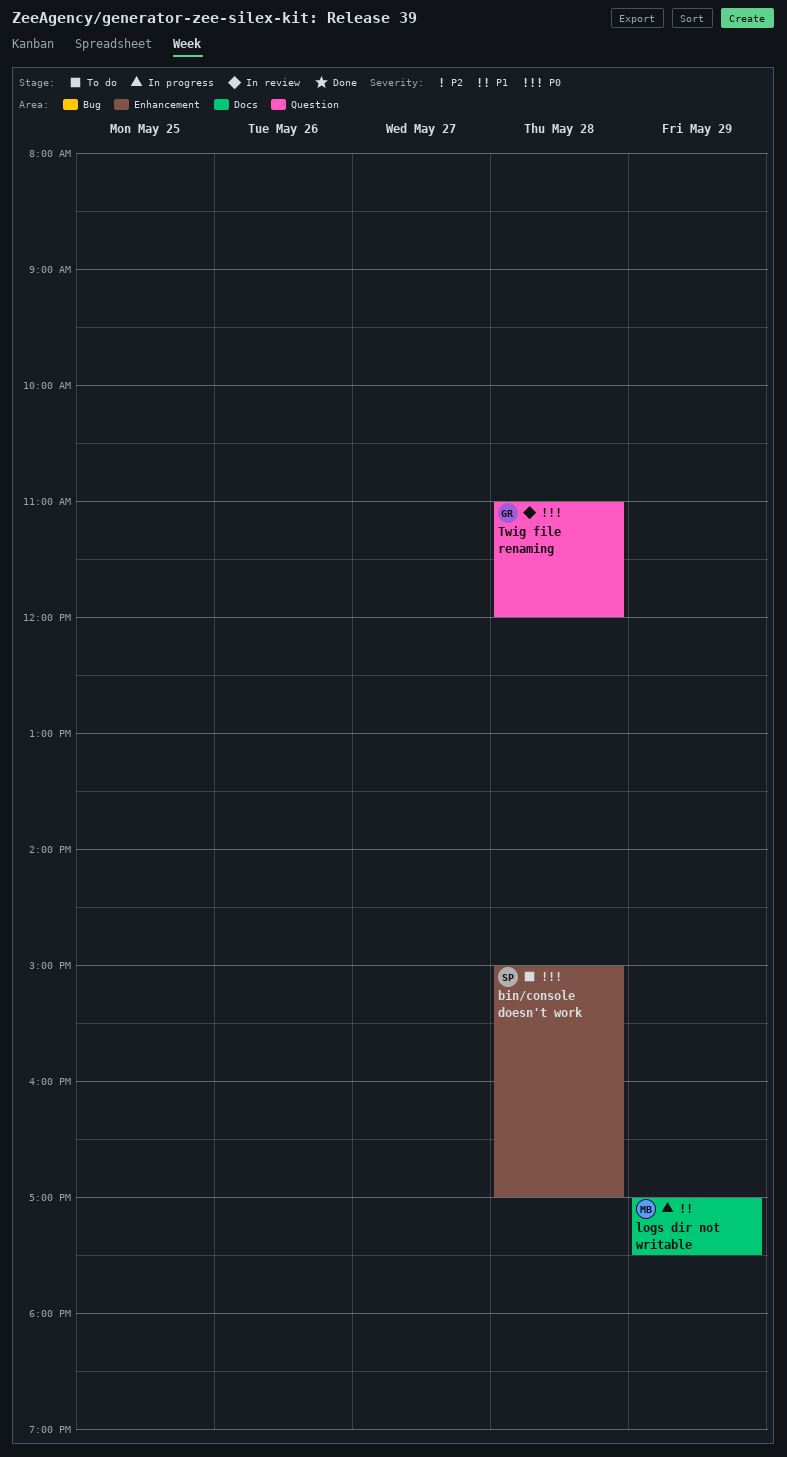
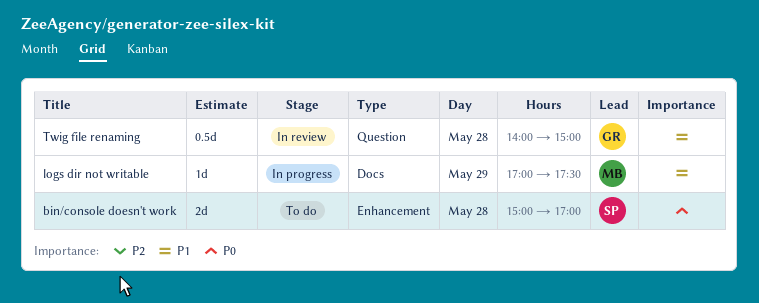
Twig file renaming, priority: P0 -> P1
Twig file renaming, begins: 11:00 -> 14:00
Twig file renaming, ends: 12:00 -> 15:00

